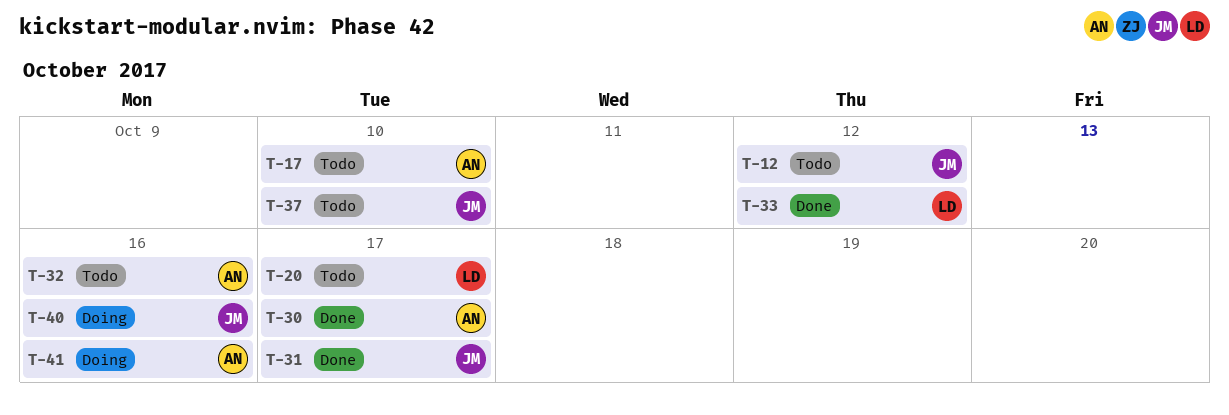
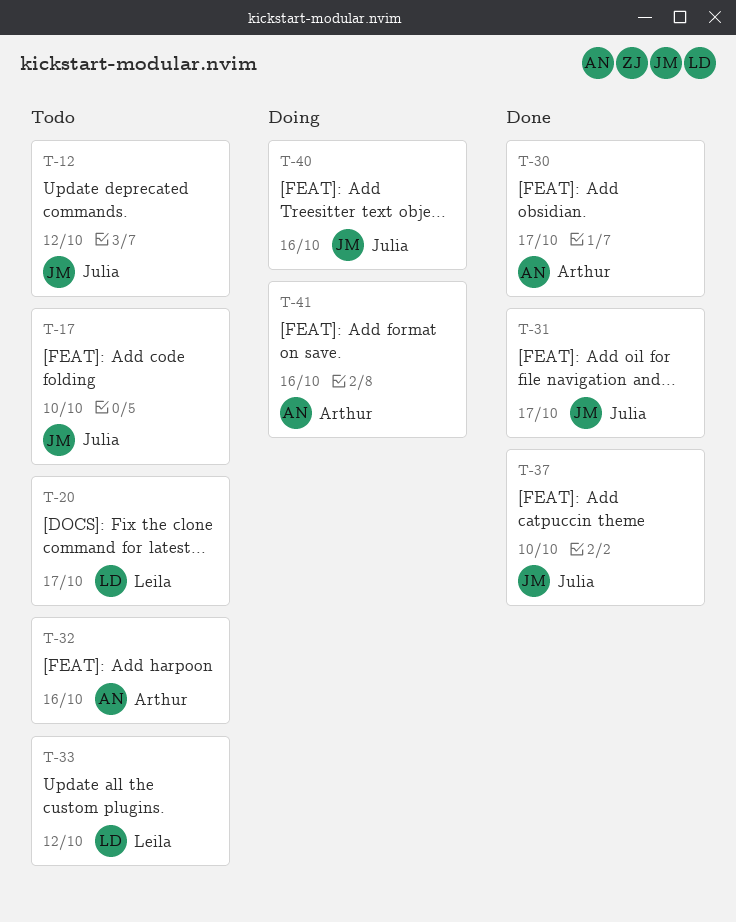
T-17, owner: Arthur -> Julia
T-33, status: Done -> Todo
T-37, status: Todo -> Done

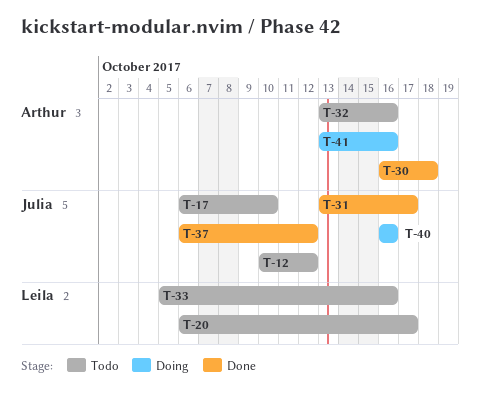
T-30, due: Oct 17 -> Oct 18
T-33, due: Oct 12 -> Oct 16
T-37, due: Oct 10 -> Oct 12

